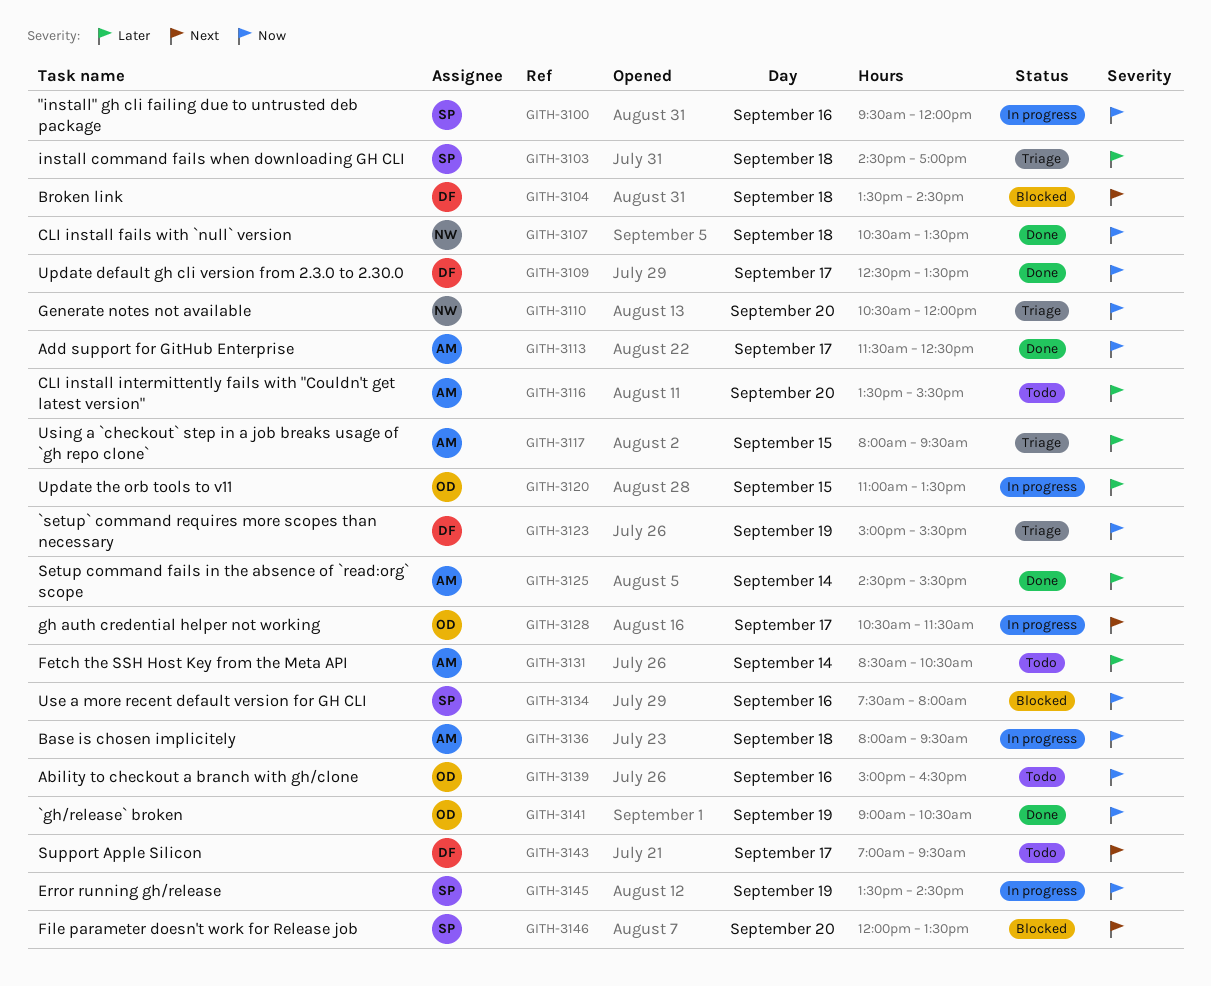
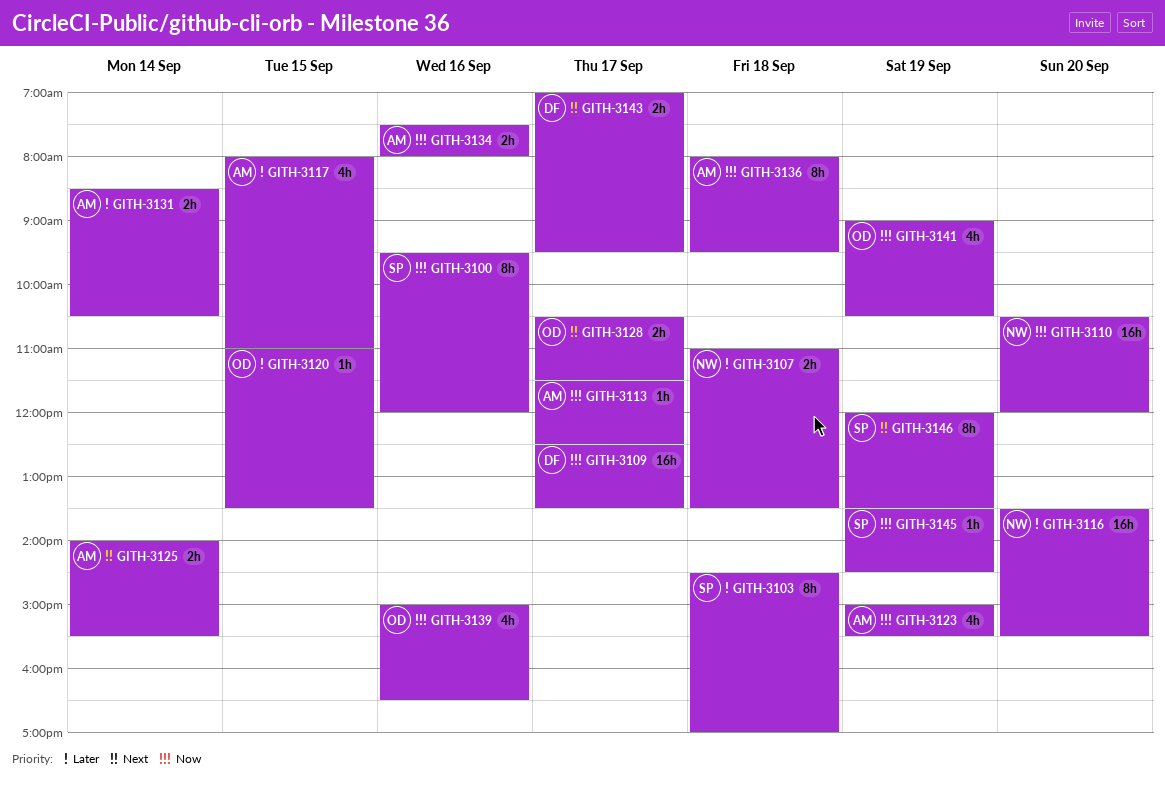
GITH-3104: present -> none
GITH-3107, priority: Now -> Later
GITH-3107, begins: 10:30 -> 11:00
GITH-3116, owner: AM -> NW
GITH-3117, ends: 09:30 -> 11:00
GITH-3123, owner: DF -> AM
GITH-3125, priority: Later -> Next
GITH-3125, begins: 14:30 -> 14:00
GITH-3134, owner: SP -> AM
GITH-3146, day: Sep 20 -> Sep 19

